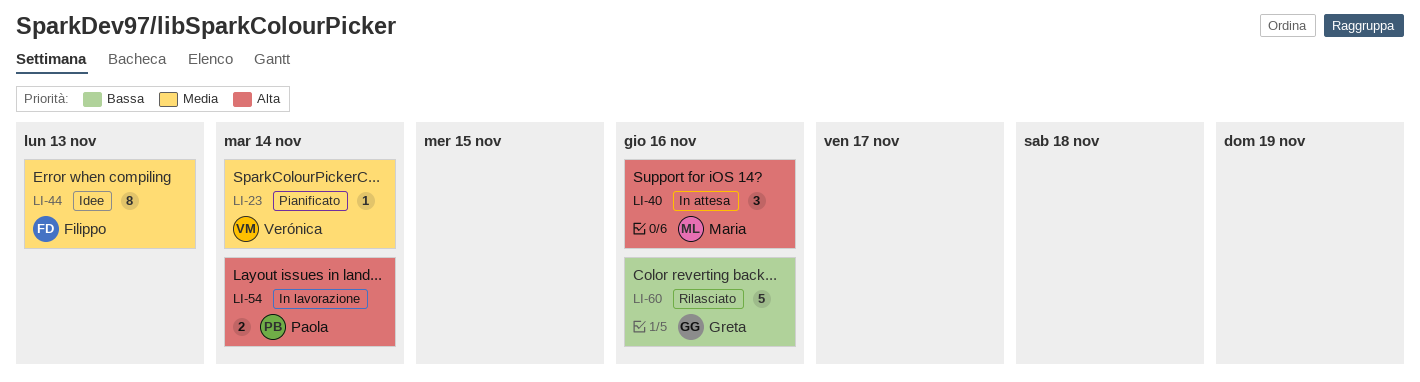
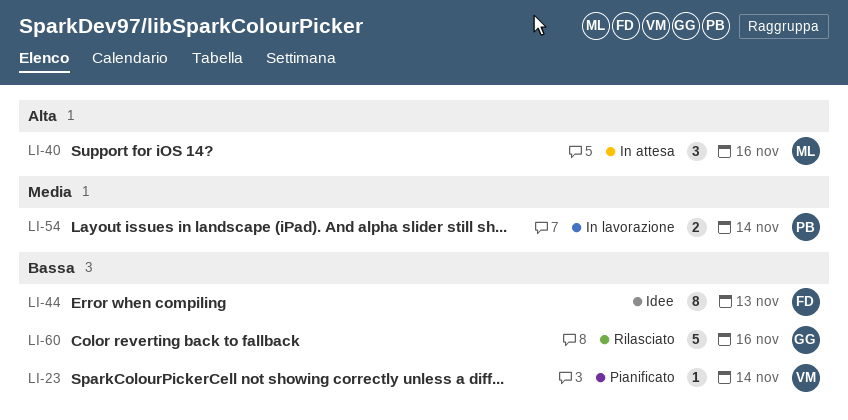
LI-23, priority: Media -> Bassa
LI-44, priority: Media -> Bassa
LI-54, priority: Alta -> Media

